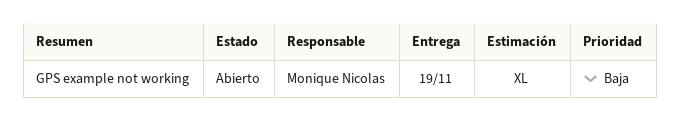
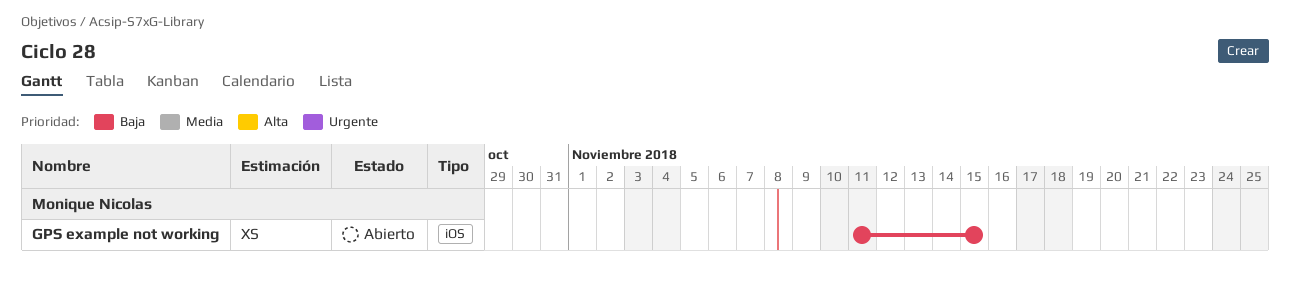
GPS example not working, estimate: XL -> XS
GPS example not working, due: Nov 19 -> Nov 15

